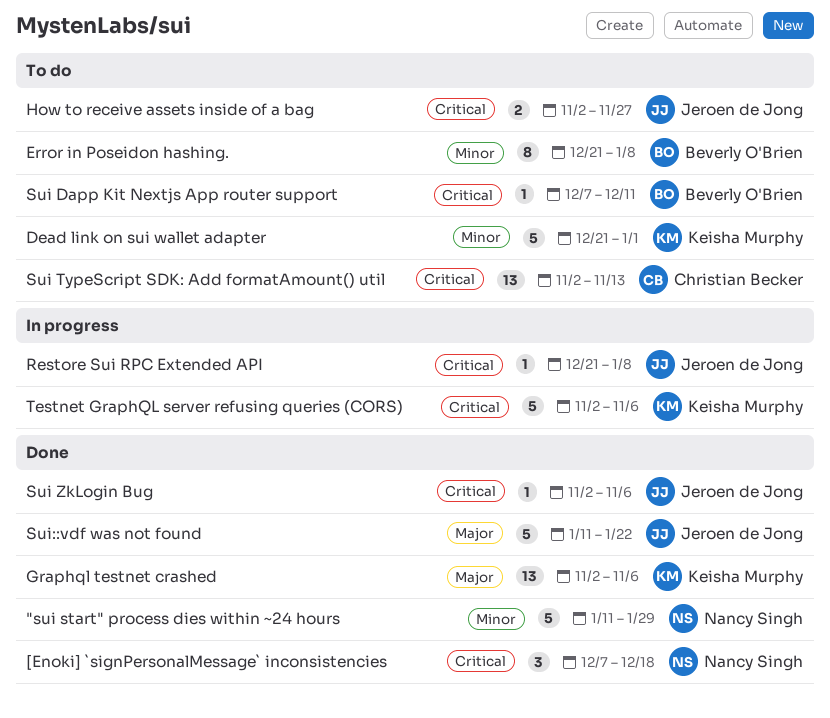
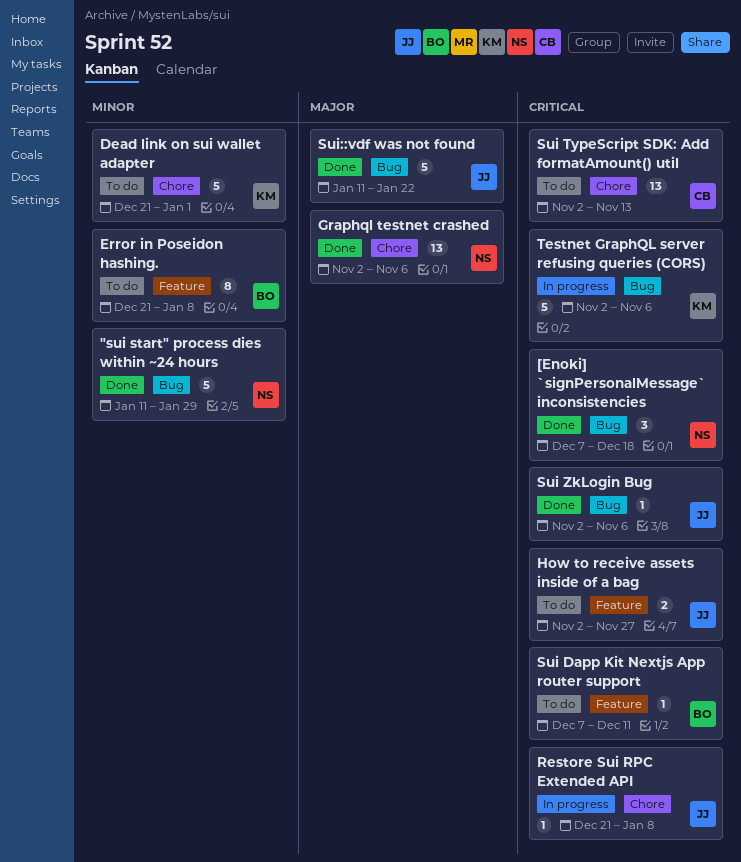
Graphql testnet crashed, owner: Keisha Murphy -> Nancy Singh

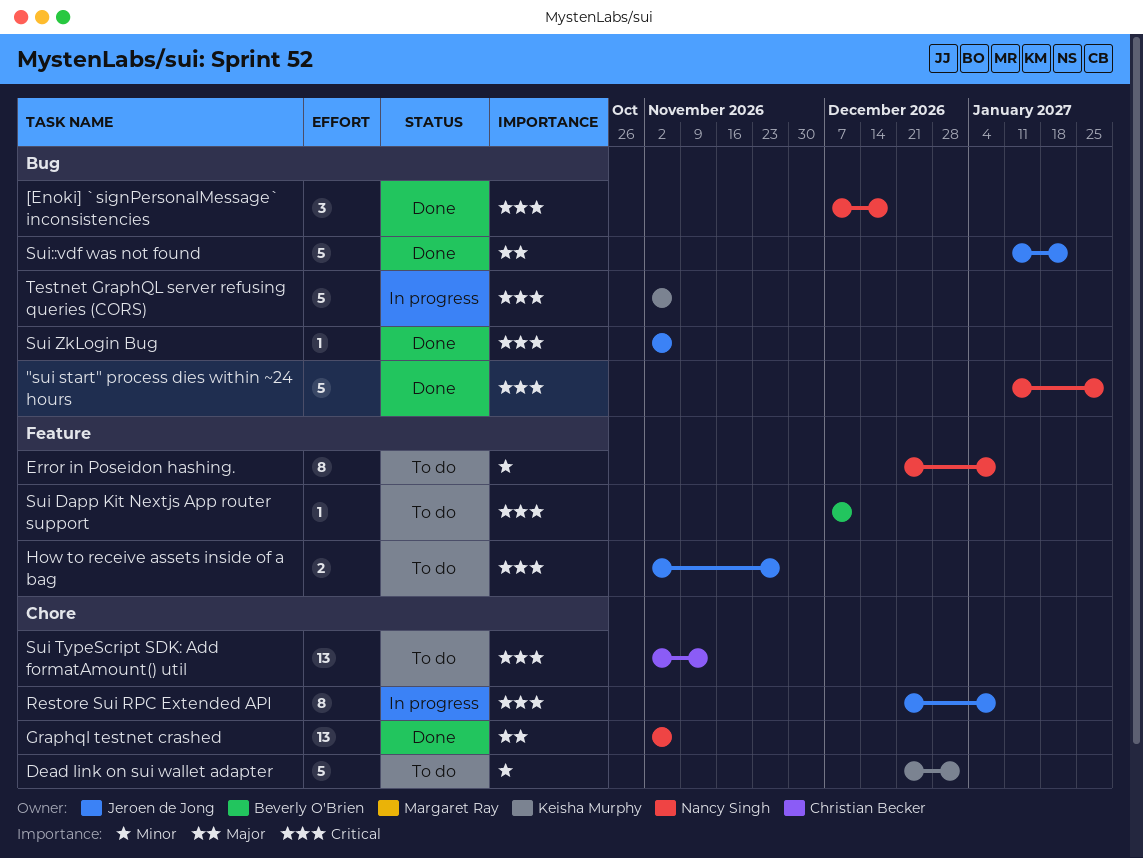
"sui start" process dies within ~24 hours, priority: Minor -> Critical
Error in Poseidon hashing., owner: Beverly O'Brien -> Nancy Singh
Restore Sui RPC Extended API, estimate: 1 -> 8

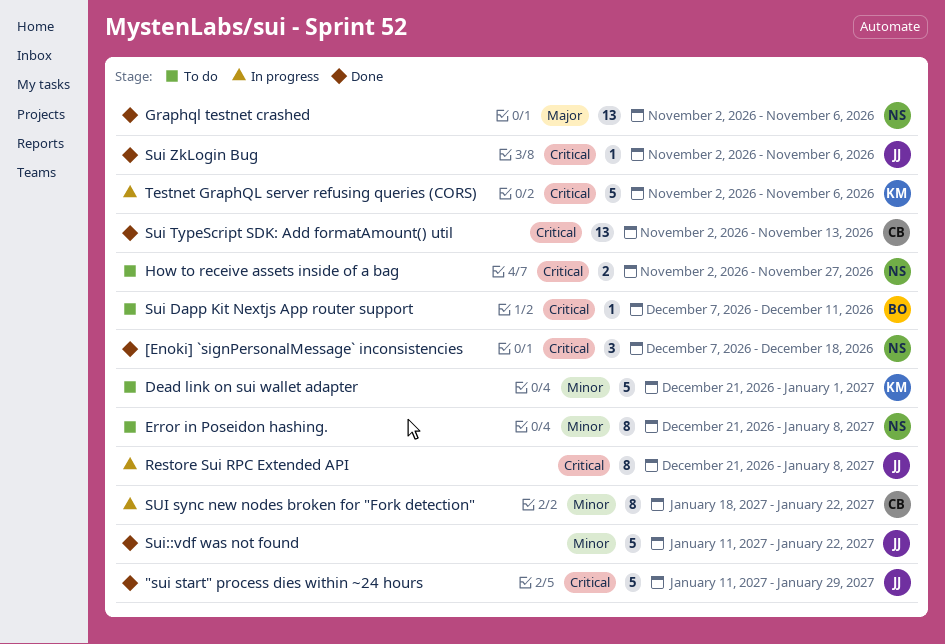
"sui start" process dies within ~24 hours, owner: Nancy Singh -> Jeroen de Jong
How to receive assets inside of a bag, owner: Jeroen de Jong -> Nancy Singh
SUI sync new nodes broken for "Fork detection": none -> present
Sui TypeScript SDK: Add formatAmount() util, status: To do -> Done
Sui::vdf was not found, priority: Major -> Minor

